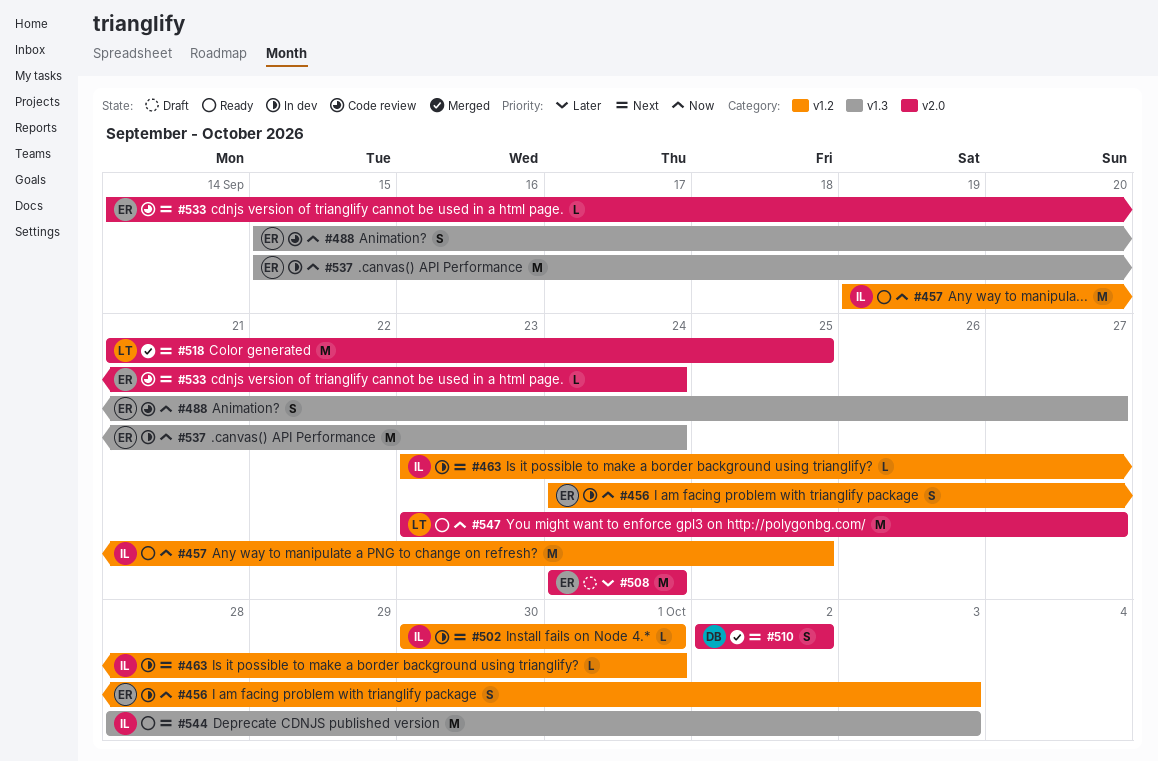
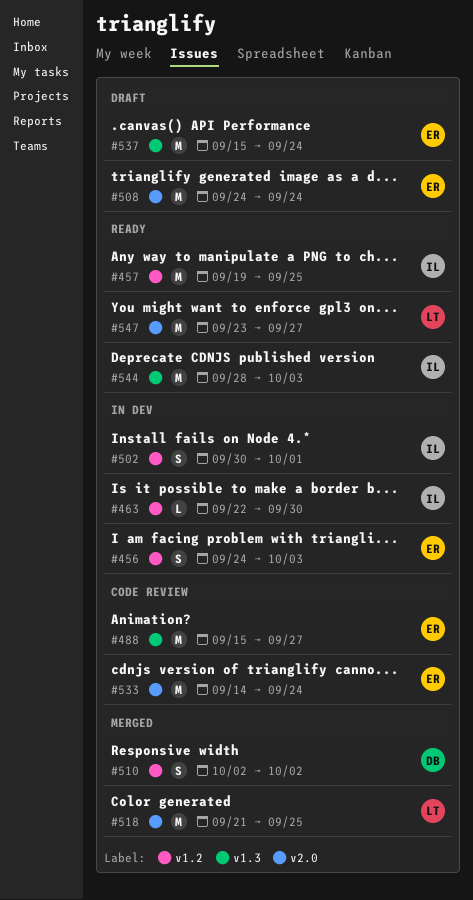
#463, start: Sep 23 -> Sep 22
#463, due: Oct 1 -> Sep 30
#488, estimate: S -> M
#502, estimate: L -> S
#510, label: v2.0 -> v1.2
#533, estimate: L -> M
#537, status: In dev -> Draft

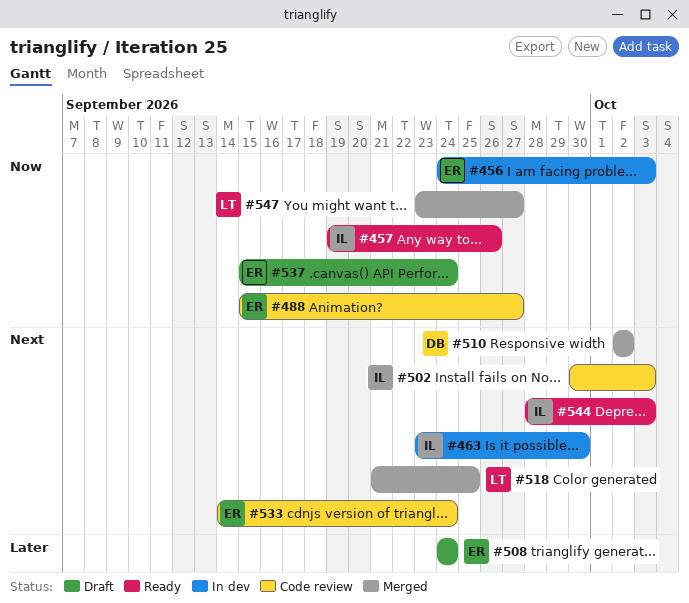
#457, due: Sep 25 -> Sep 26
#463, start: Sep 22 -> Sep 23
#502, status: In dev -> Code review
#502, due: Oct 1 -> Oct 3
#547, status: Ready -> Merged

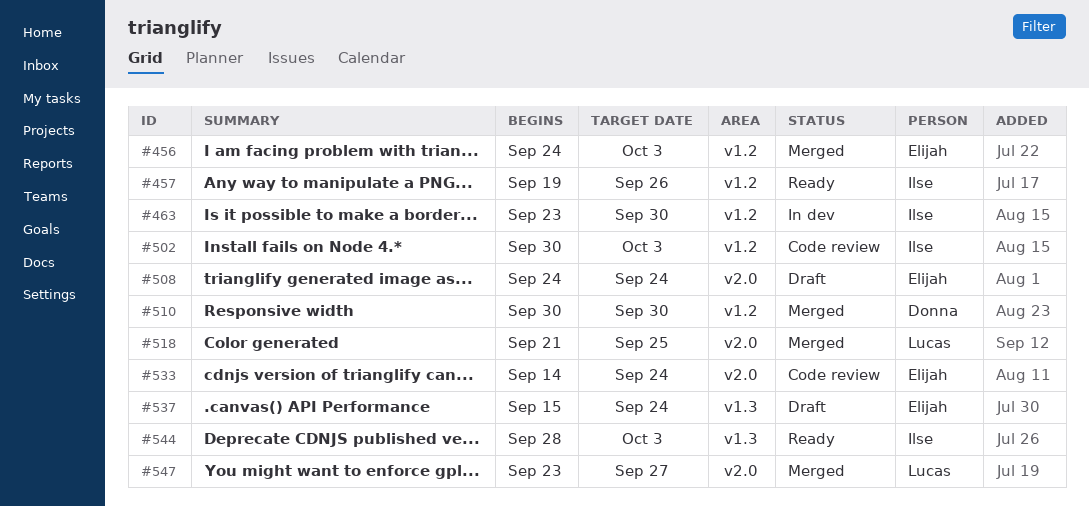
#456, status: In dev -> Merged
#488: present -> none
#510, start: Oct 2 -> Sep 30
#510, due: Oct 2 -> Sep 30

